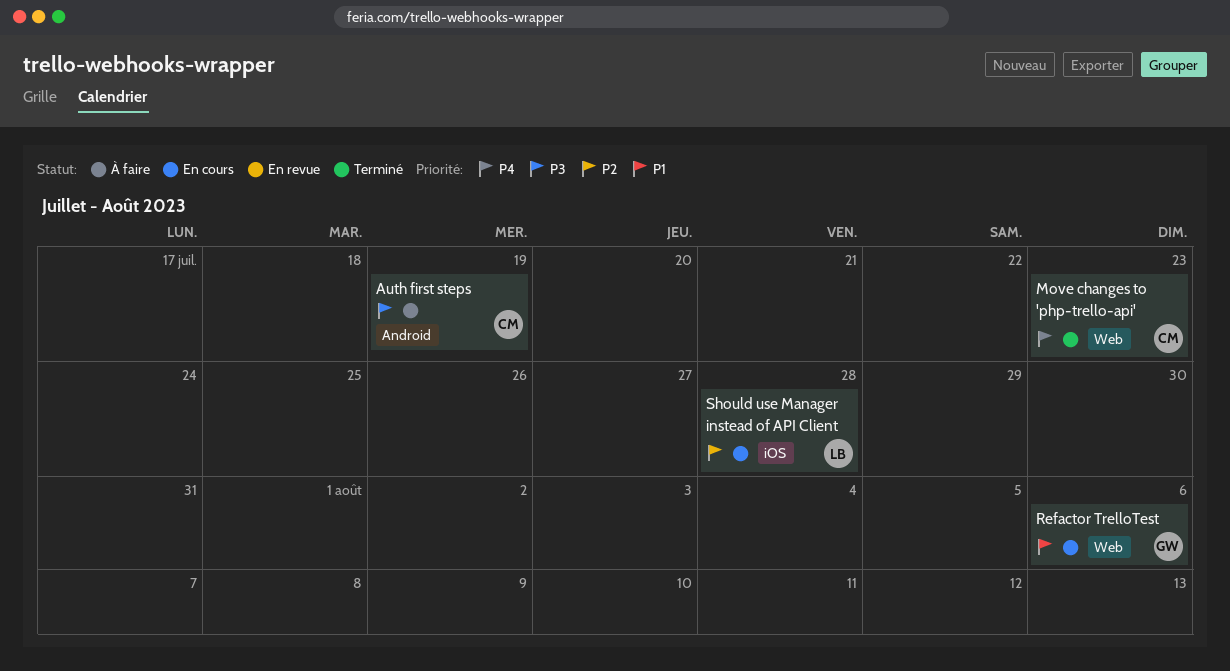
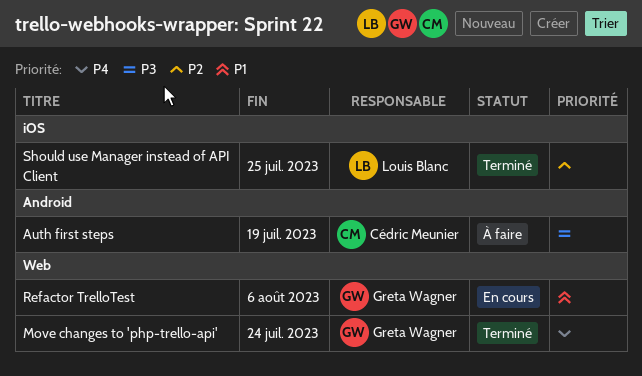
Move changes to 'php-trello-api', owner: Cédric Meunier -> Greta Wagner
Move changes to 'php-trello-api', due: Jul 23 -> Jul 24
Should use Manager instead of API Client, status: En cours -> Terminé
Should use Manager instead of API Client, due: Jul 28 -> Jul 25

